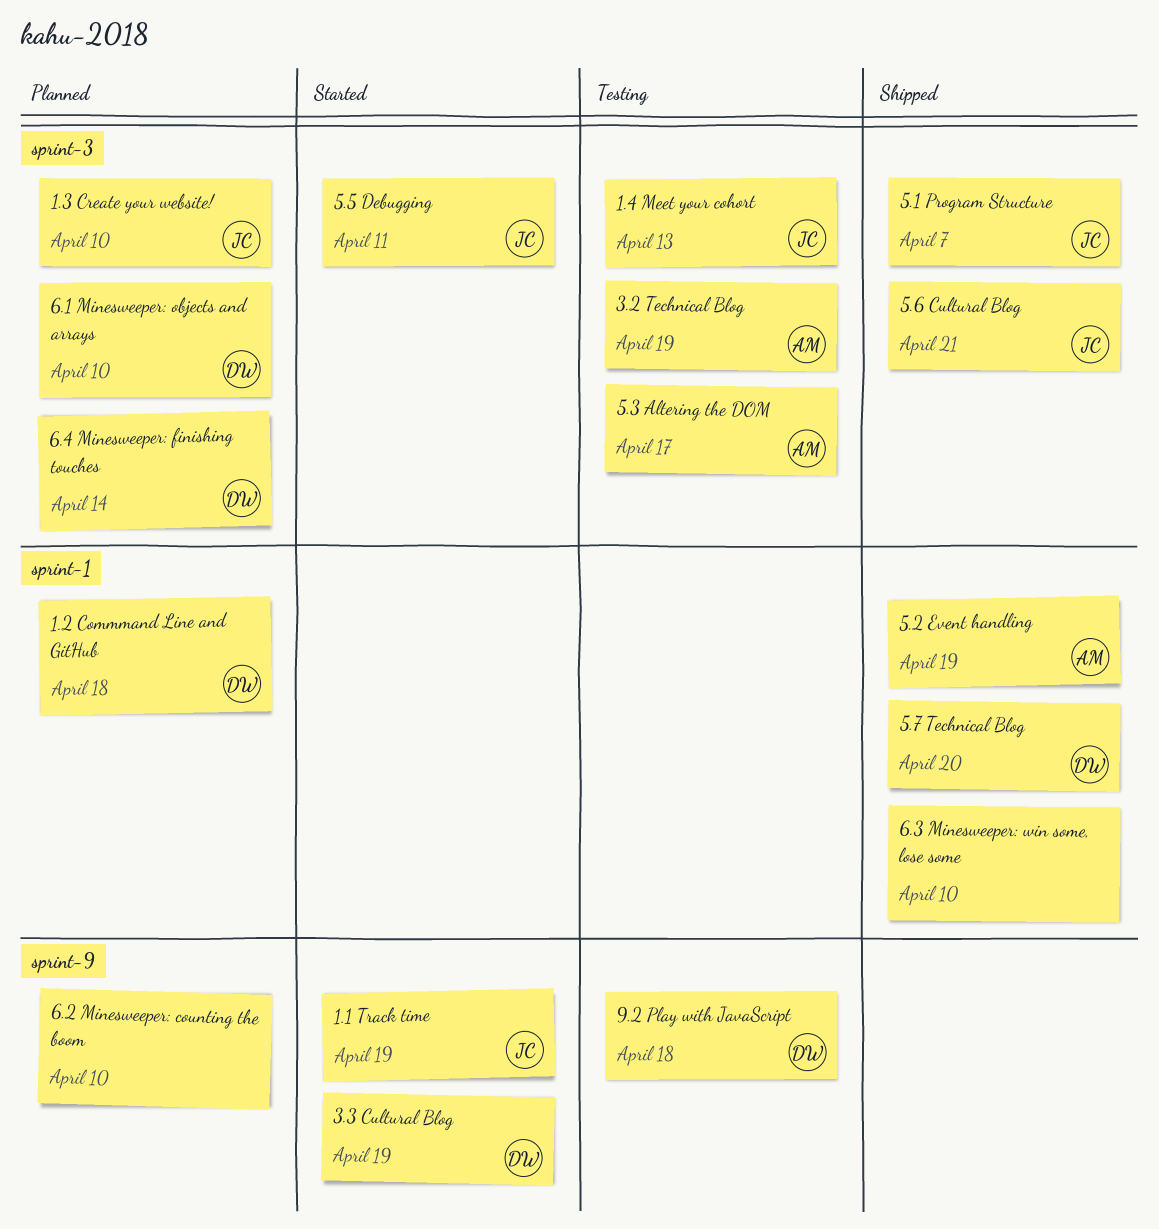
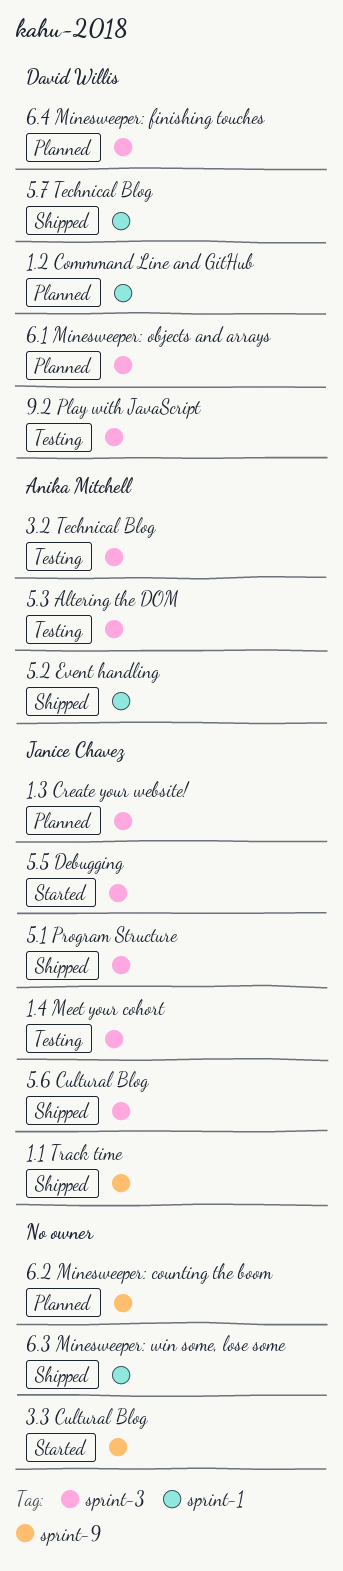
1.1 Track time, status: Started -> Shipped
3.3 Cultural Blog, owner: David Willis -> none
9.2 Play with JavaScript, label: sprint-9 -> sprint-3

